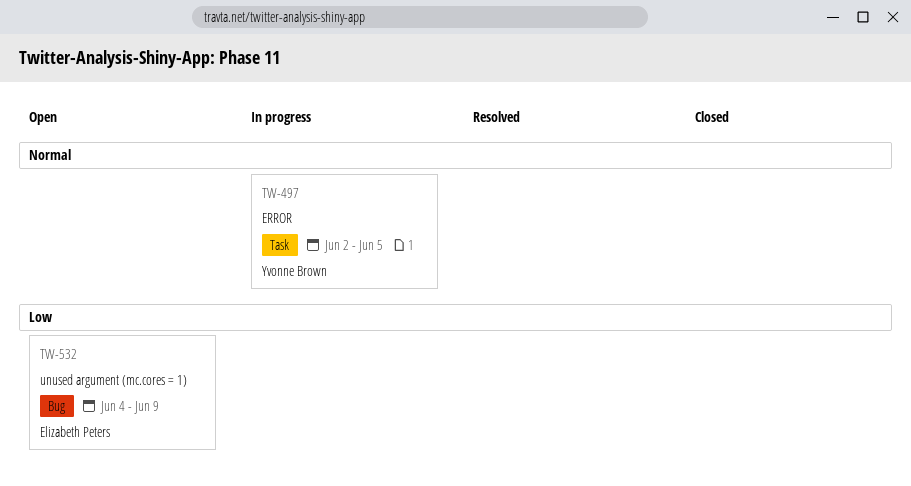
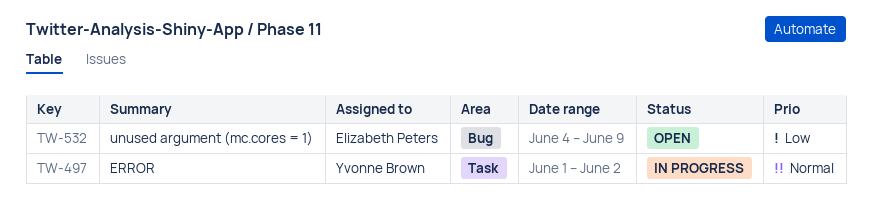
TW-497, start: Jun 2 -> Jun 1
TW-497, due: Jun 5 -> Jun 2

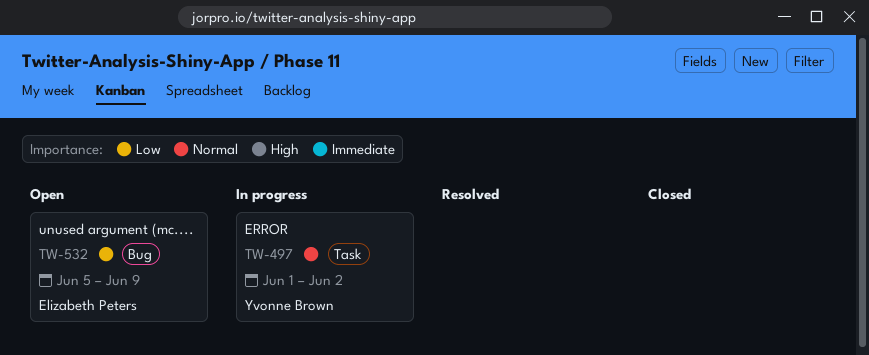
TW-532, start: Jun 4 -> Jun 5

